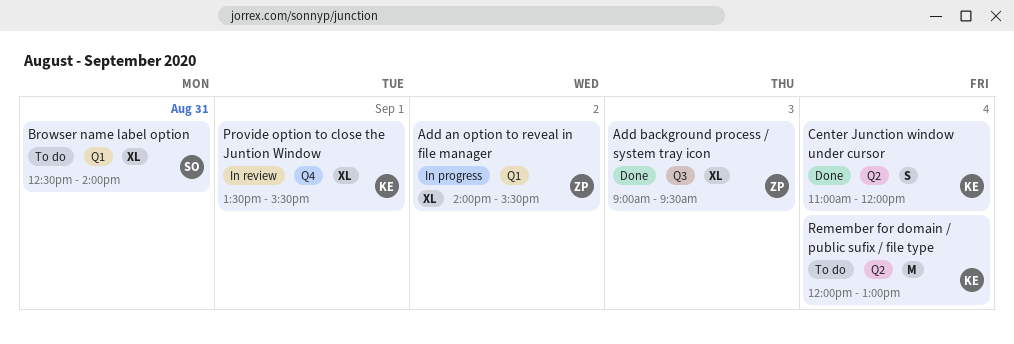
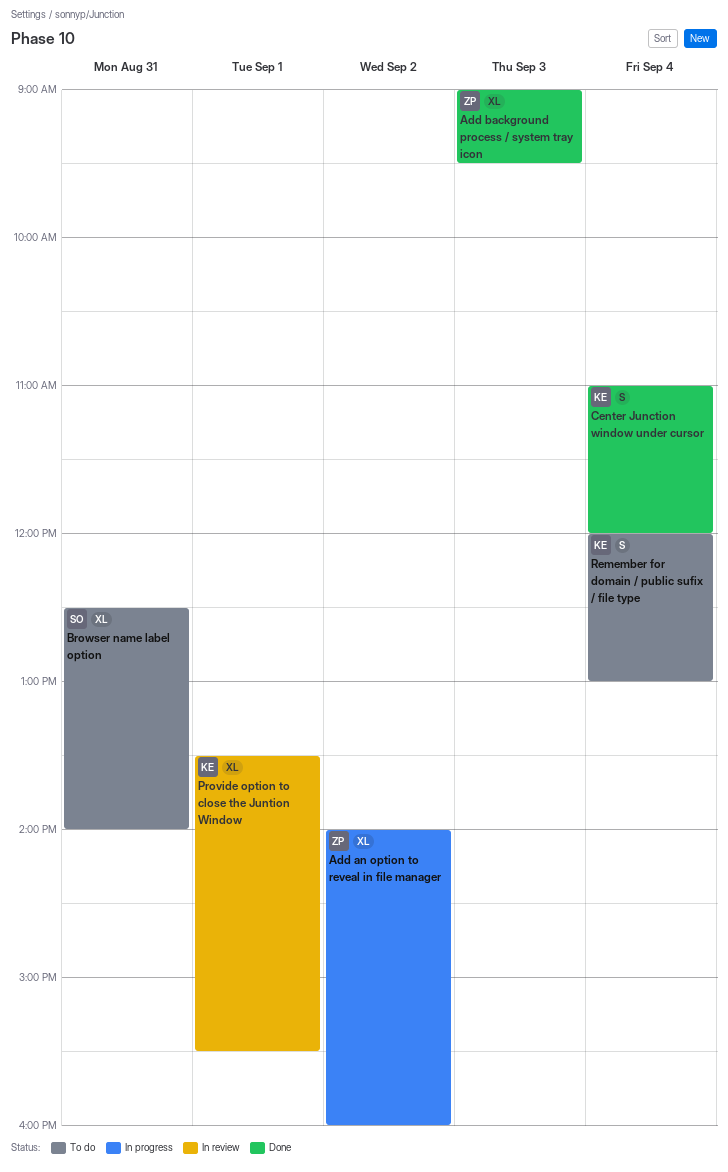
Add an option to reveal in file manager, ends: 15:30 -> 16:00
Remember for domain / public sufix / file type, estimate: M -> S

